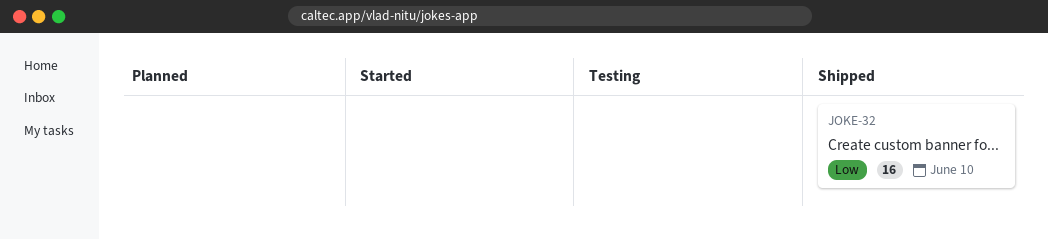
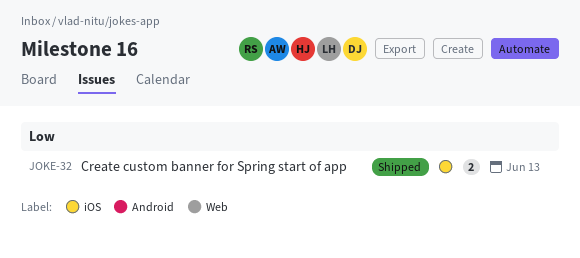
JOKE-32, estimate: 16 -> 2
JOKE-32, due: Jun 10 -> Jun 13

